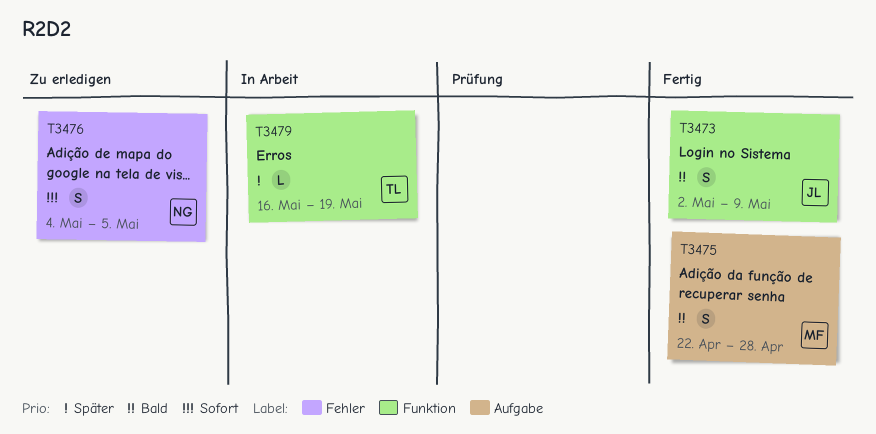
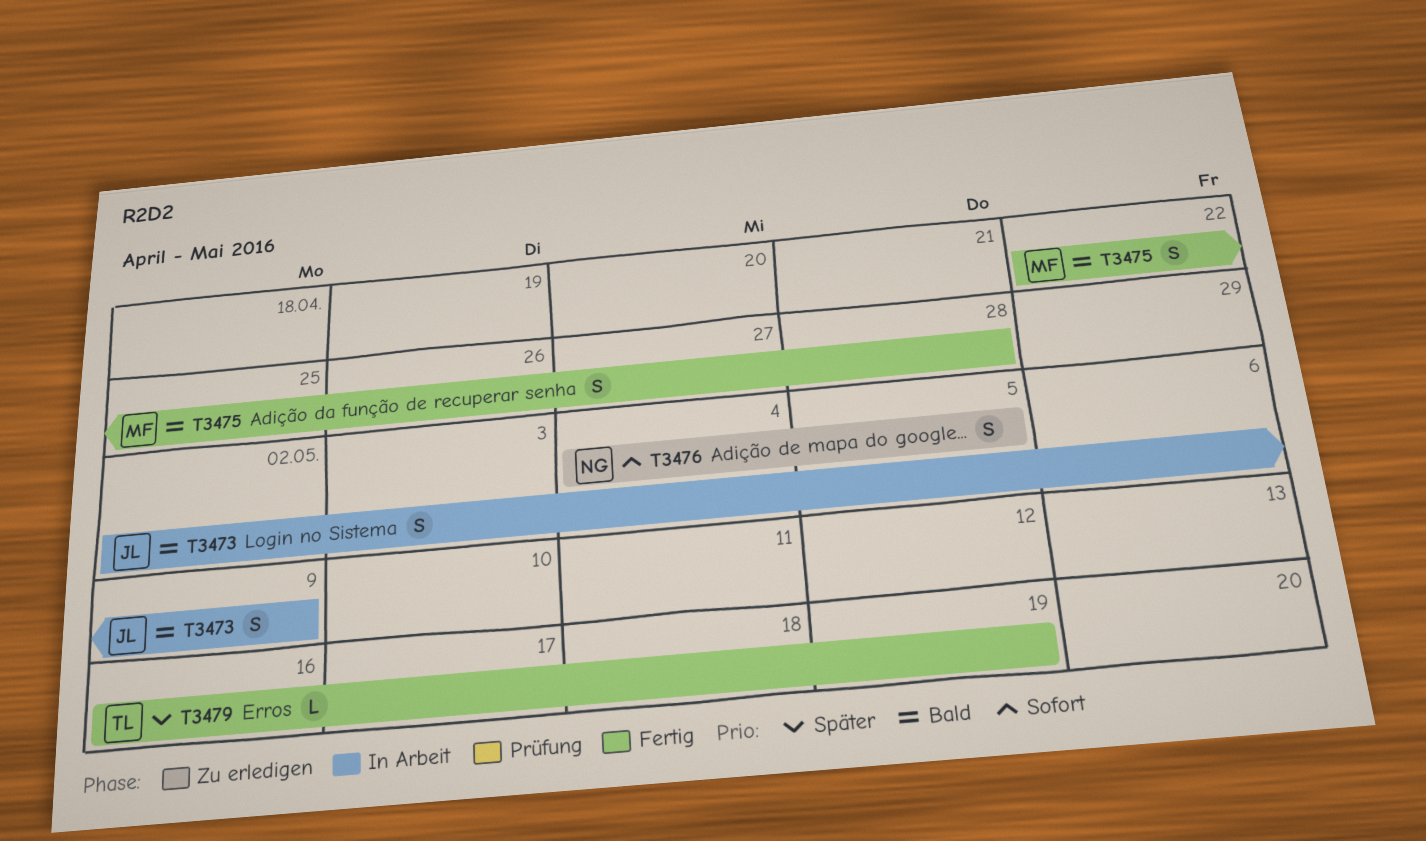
T3473, status: Fertig -> In Arbeit
T3479, status: In Arbeit -> Fertig

